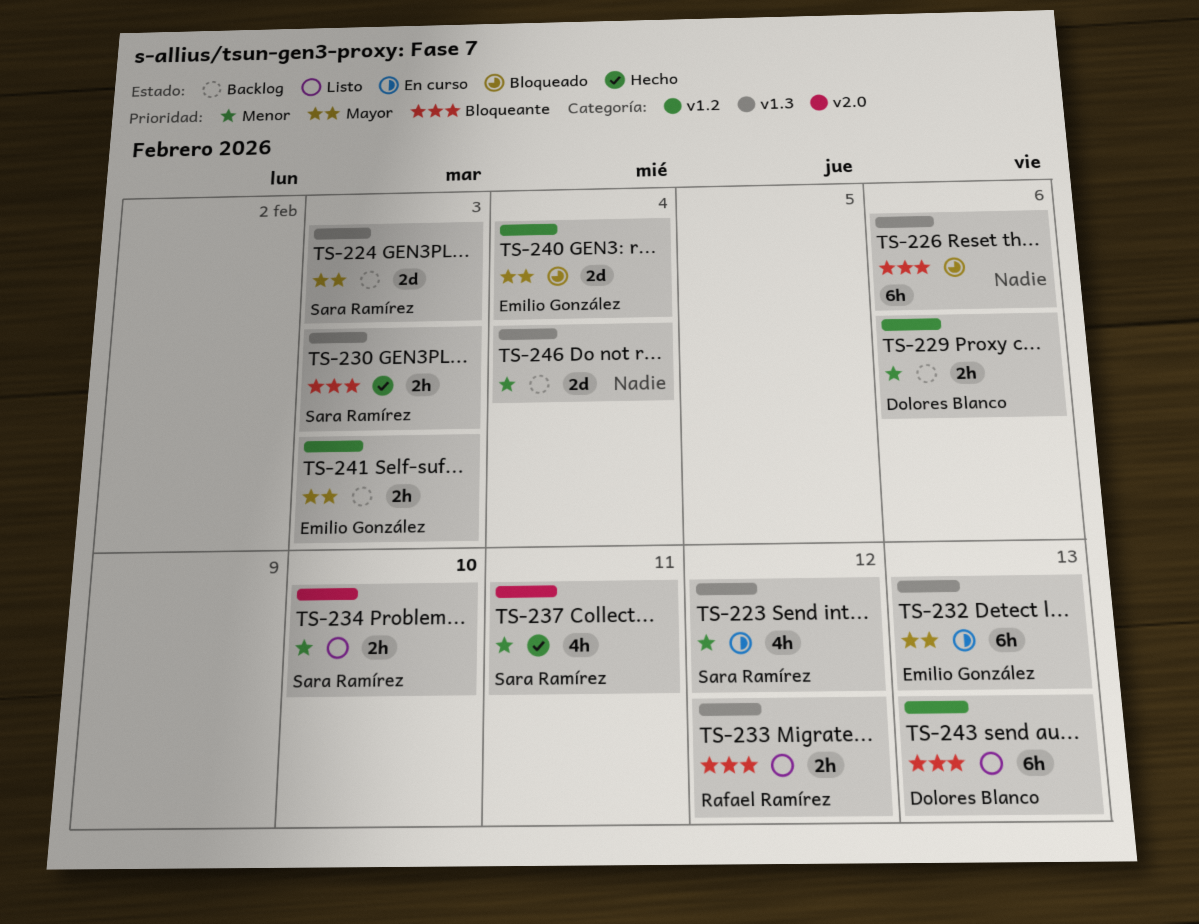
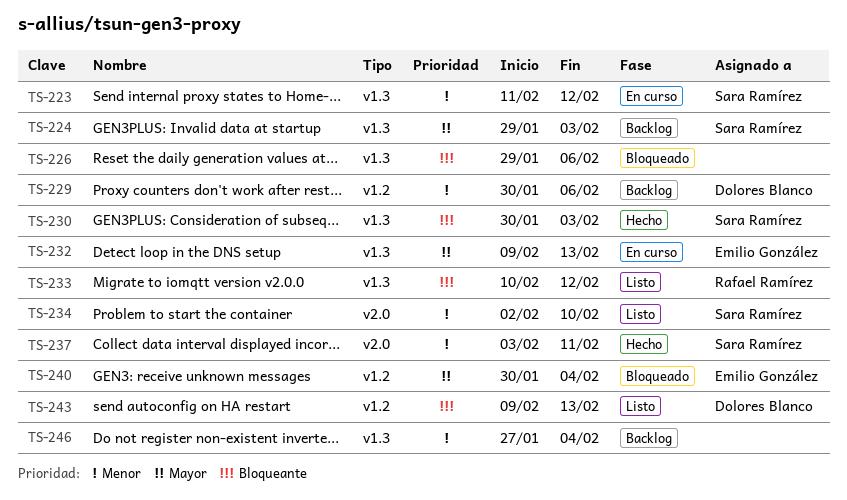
TS-241: present -> none

